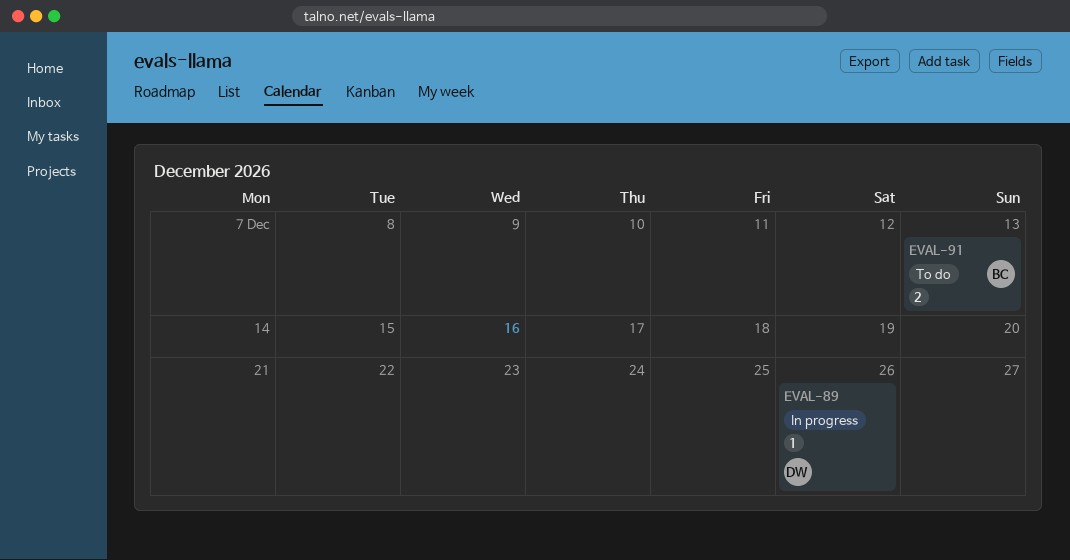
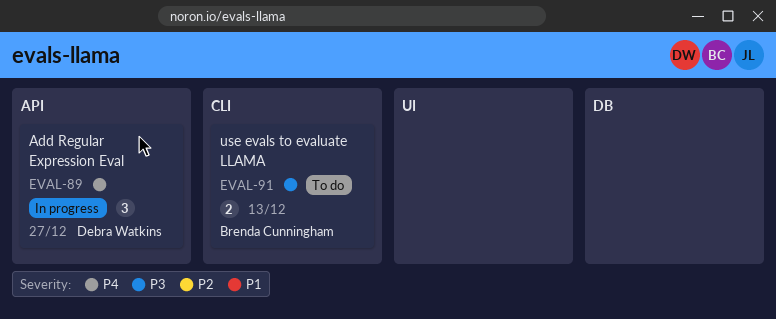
EVAL-89, estimate: 1 -> 3
EVAL-89, due: Dec 26 -> Dec 27

